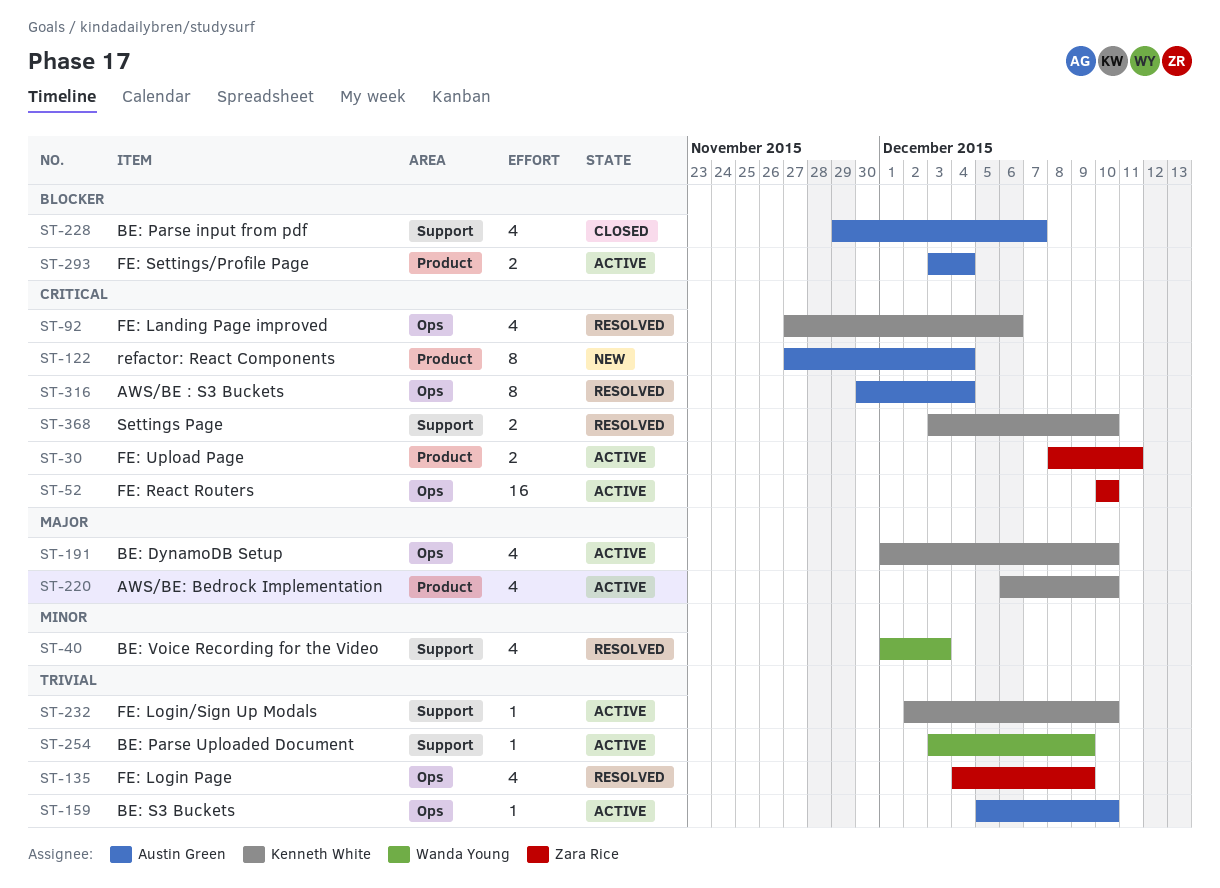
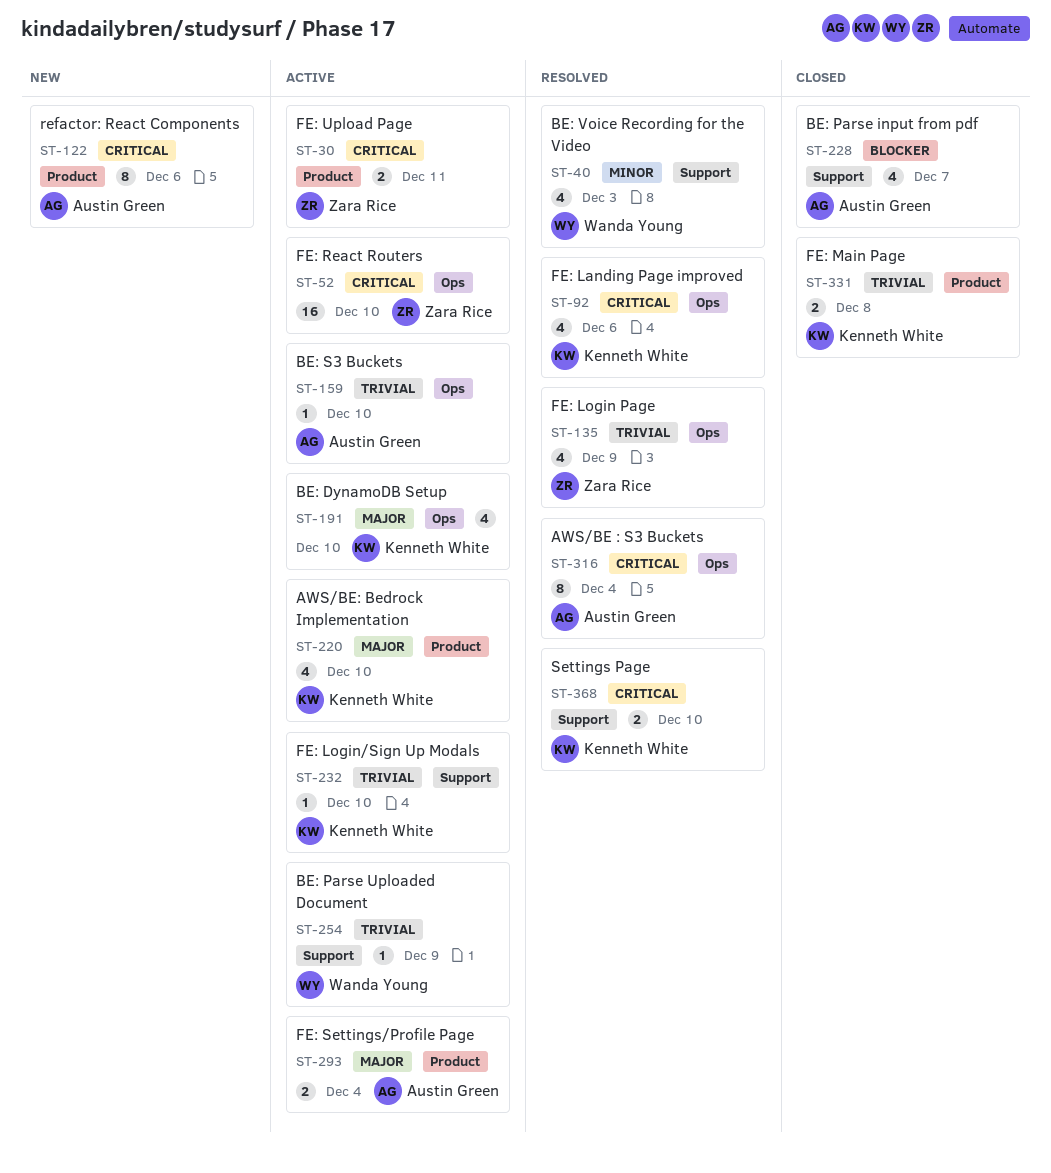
ST-122, due: Dec 4 -> Dec 6
ST-293, priority: Blocker -> Major
ST-331: none -> present

